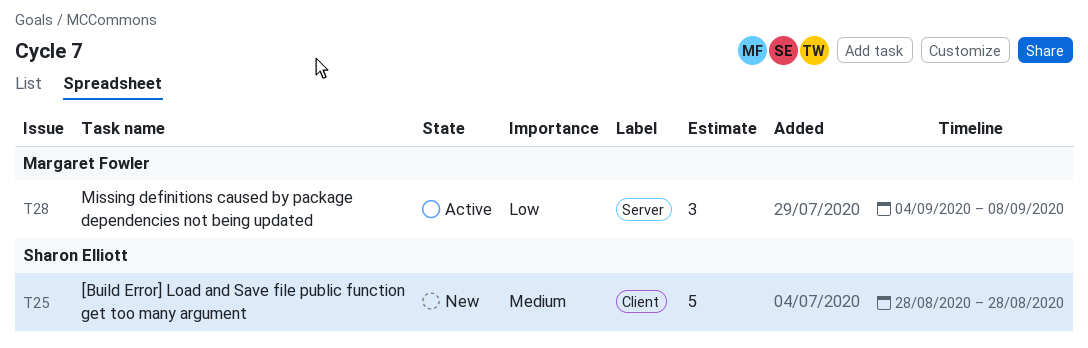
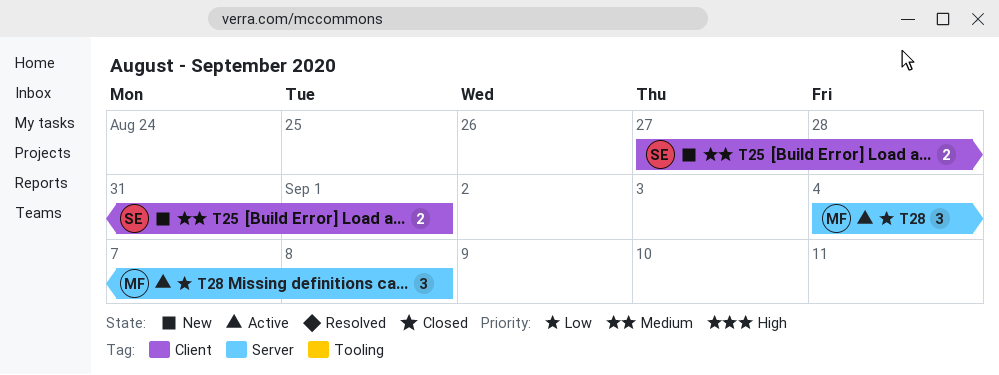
T25, estimate: 5 -> 2
T25, start: Aug 28 -> Aug 27
T25, due: Aug 28 -> Sep 1

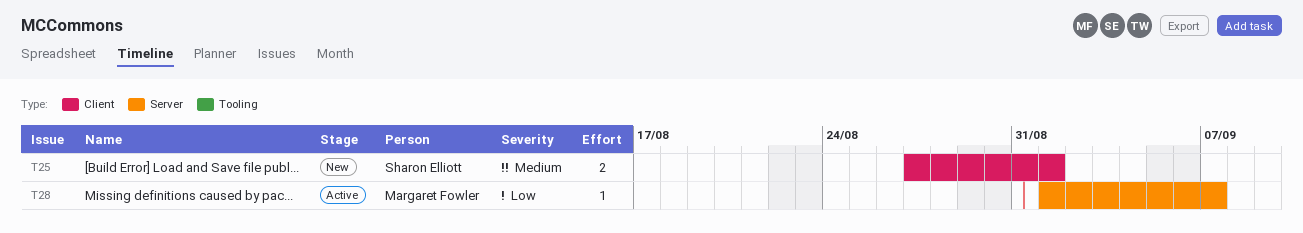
T28, estimate: 3 -> 1
T28, start: Sep 4 -> Sep 1
T28, due: Sep 8 -> Sep 7

